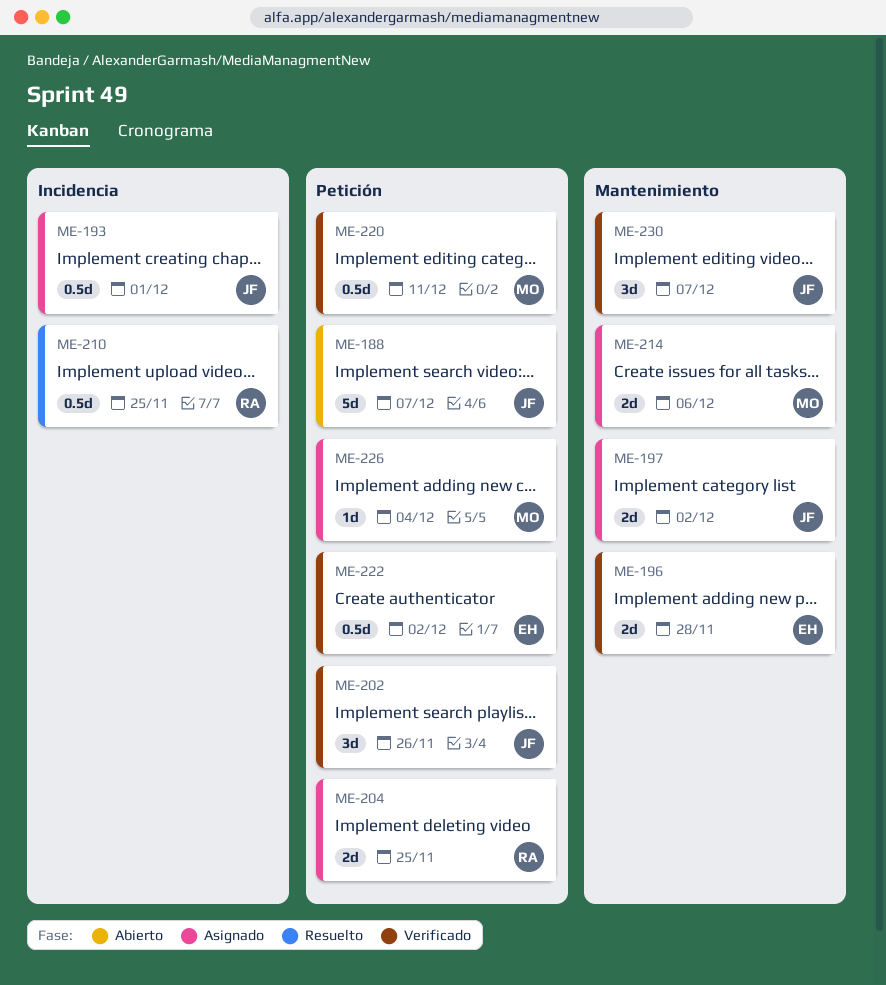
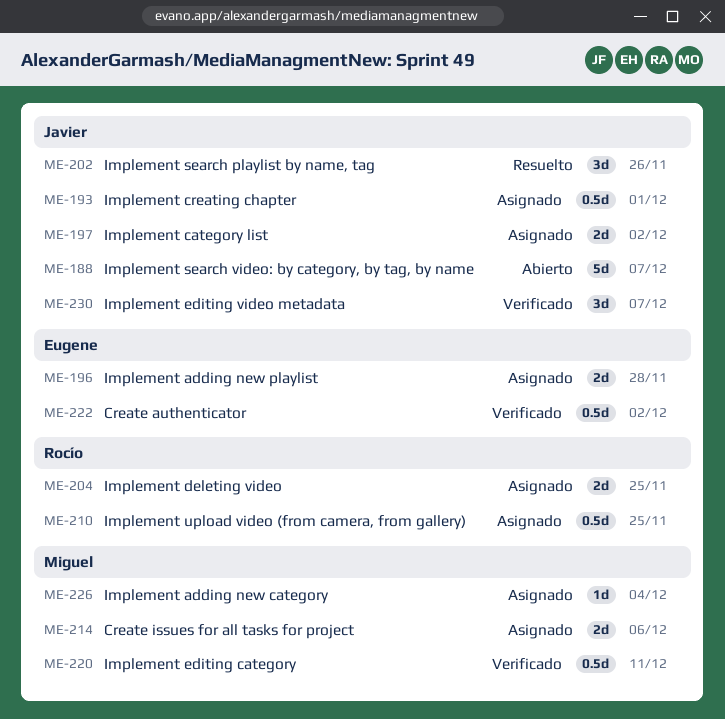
ME-196, status: Verificado -> Asignado
ME-202, status: Verificado -> Resuelto
ME-210, status: Resuelto -> Asignado

